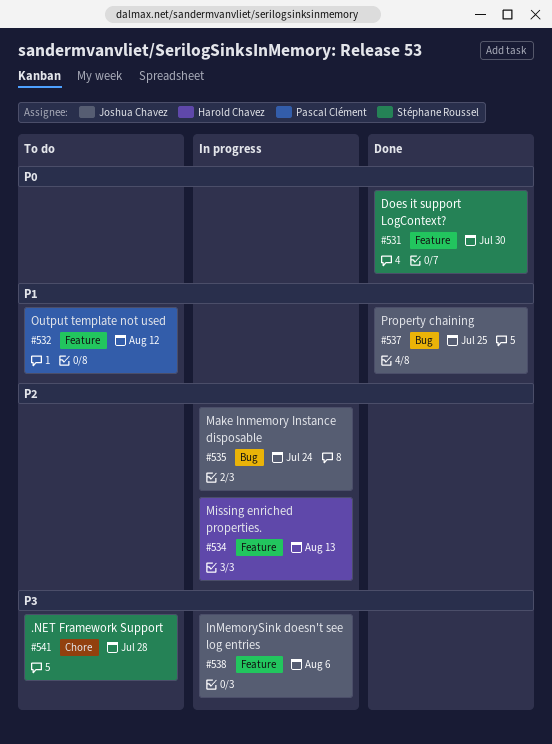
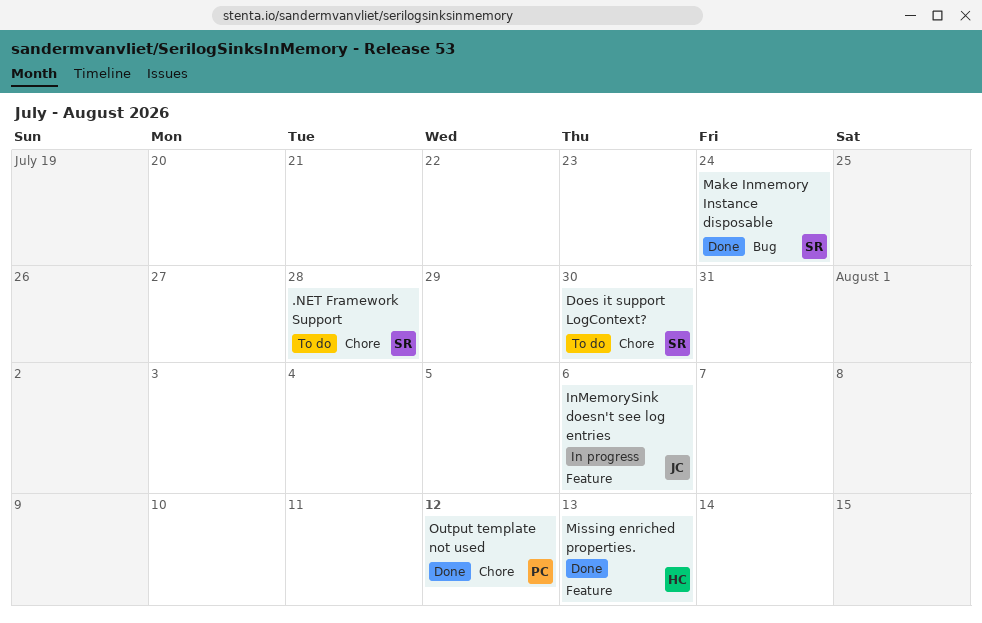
Does it support LogContext?, status: Done -> To do
Does it support LogContext?, label: Feature -> Chore
Make Inmemory Instance disposable, status: In progress -> Done
Make Inmemory Instance disposable, owner: Joshua Chavez -> Stéphane Roussel
Missing enriched properties., status: In progress -> Done
Output template not used, status: To do -> Done
Output template not used, label: Feature -> Chore
Property chaining: present -> none

